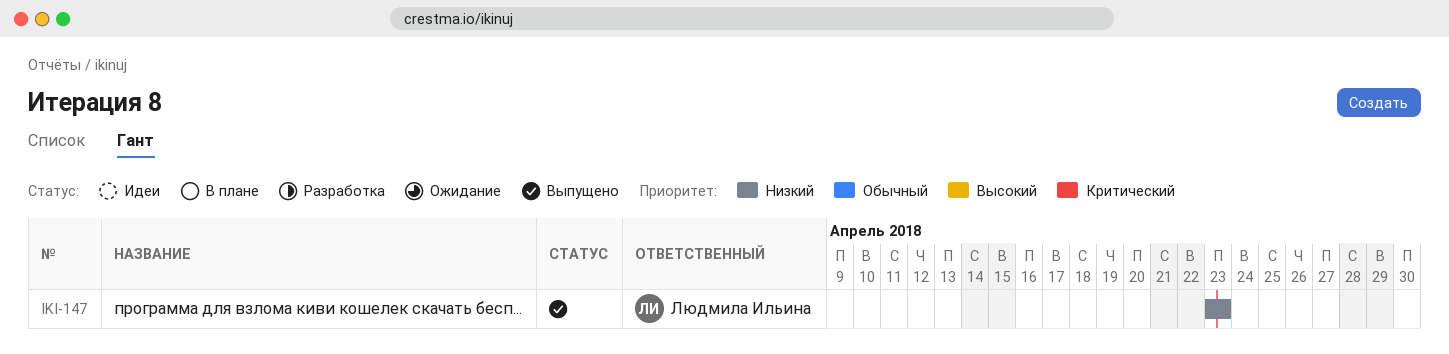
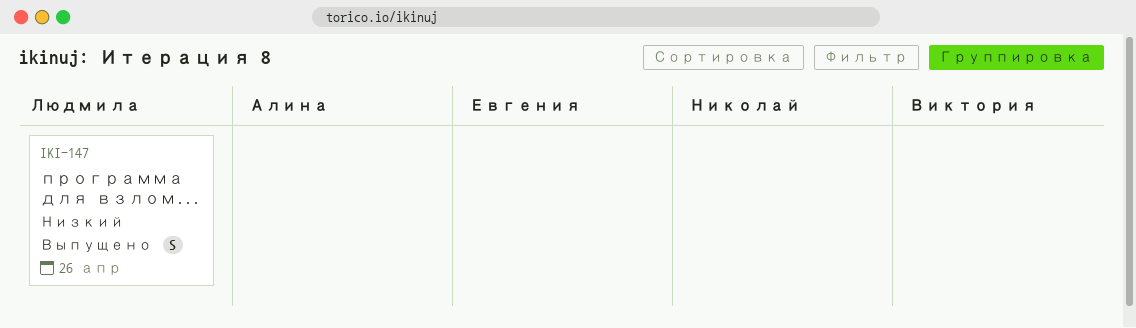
IKI-147, due: Apr 23 -> Apr 26

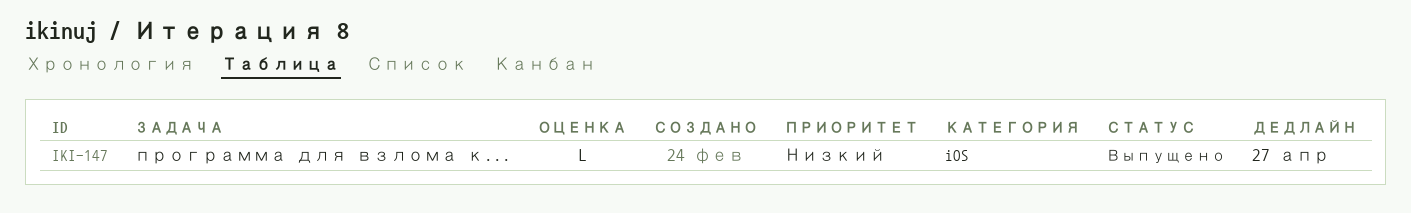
IKI-147, estimate: S -> L
IKI-147, due: Apr 26 -> Apr 27

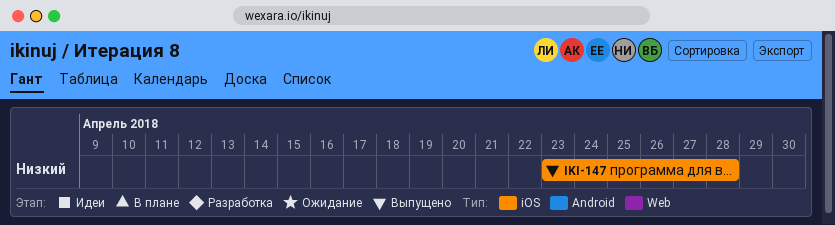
IKI-147, due: Apr 27 -> Apr 28

